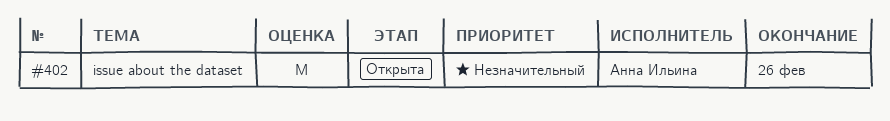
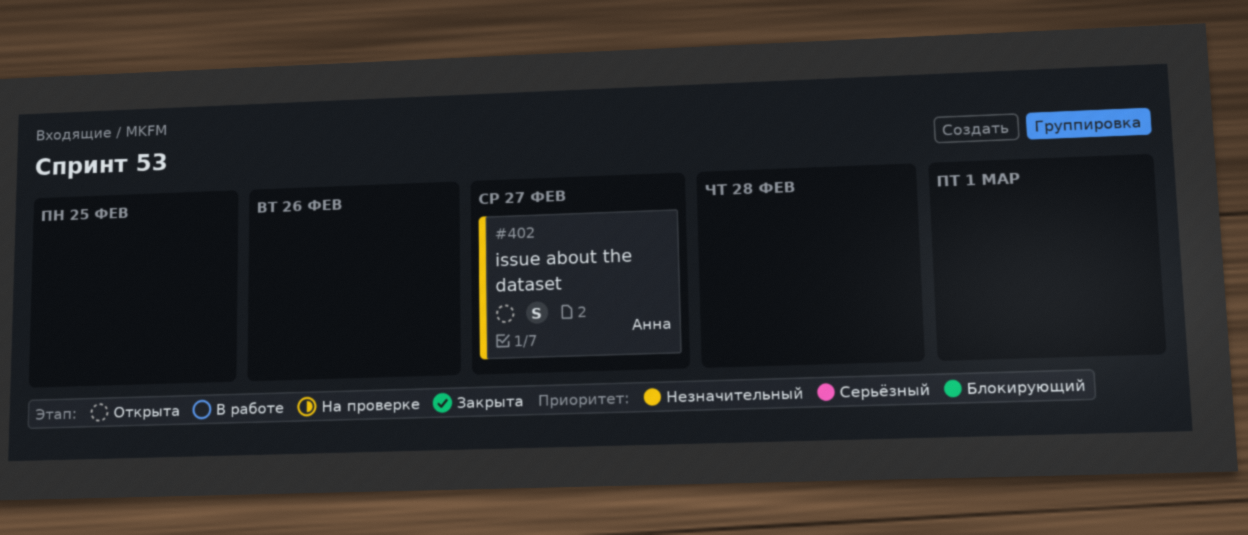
#402, estimate: M -> S
#402, due: Feb 26 -> Feb 27

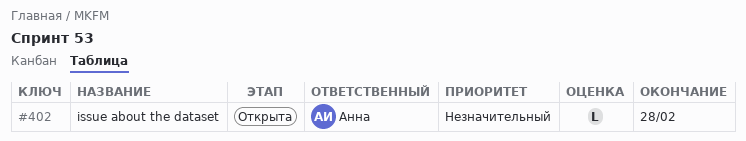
#402, estimate: S -> L
#402, due: Feb 27 -> Feb 28

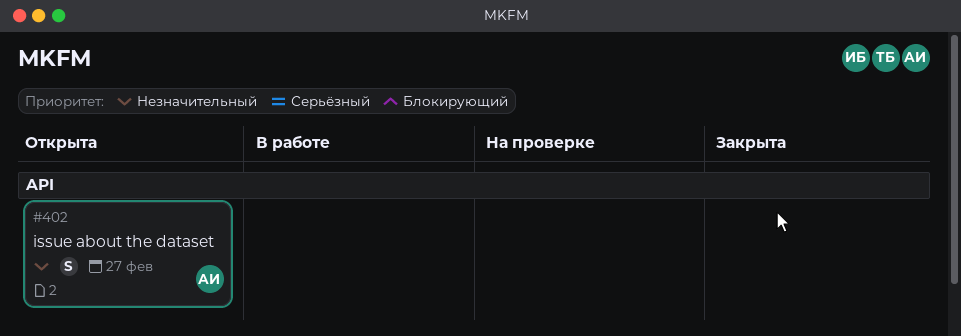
#402, estimate: L -> S
#402, due: Feb 28 -> Feb 27

